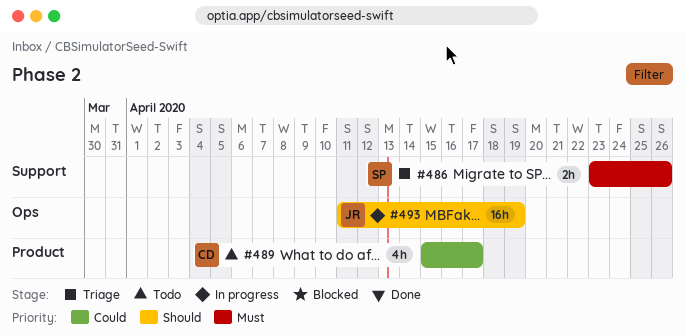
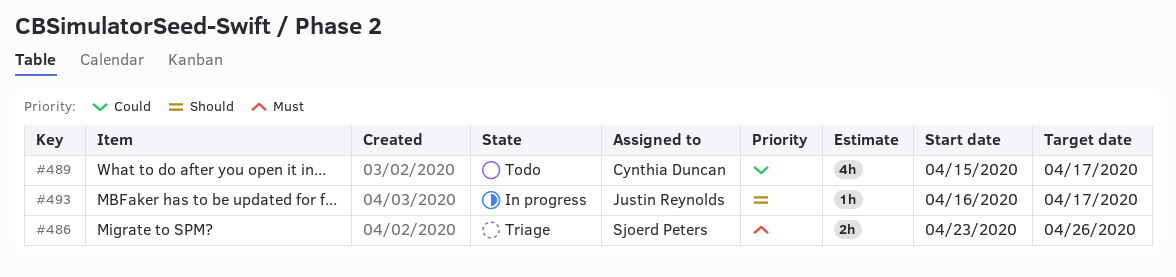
#493, estimate: 16h -> 1h
#493, start: Apr 11 -> Apr 16
#493, due: Apr 19 -> Apr 17

